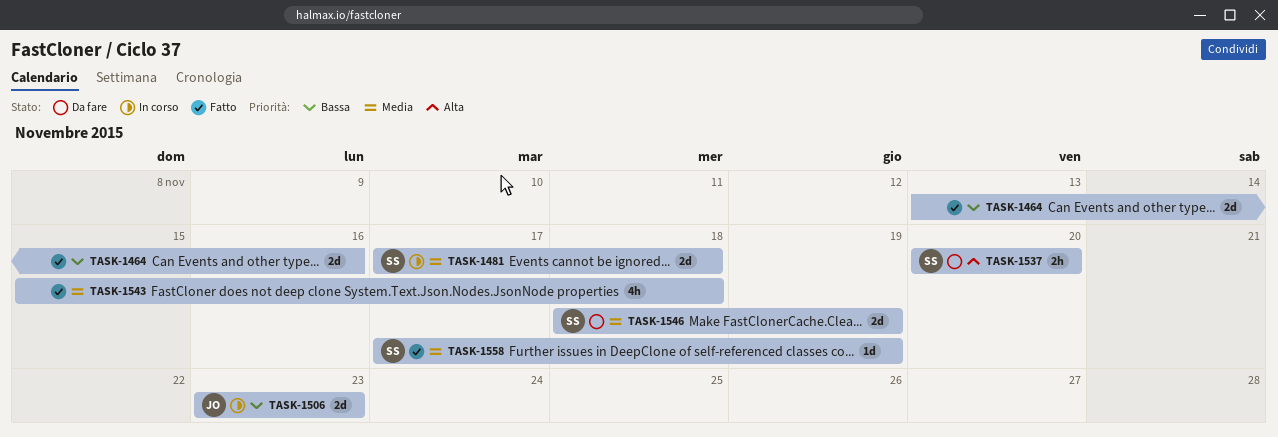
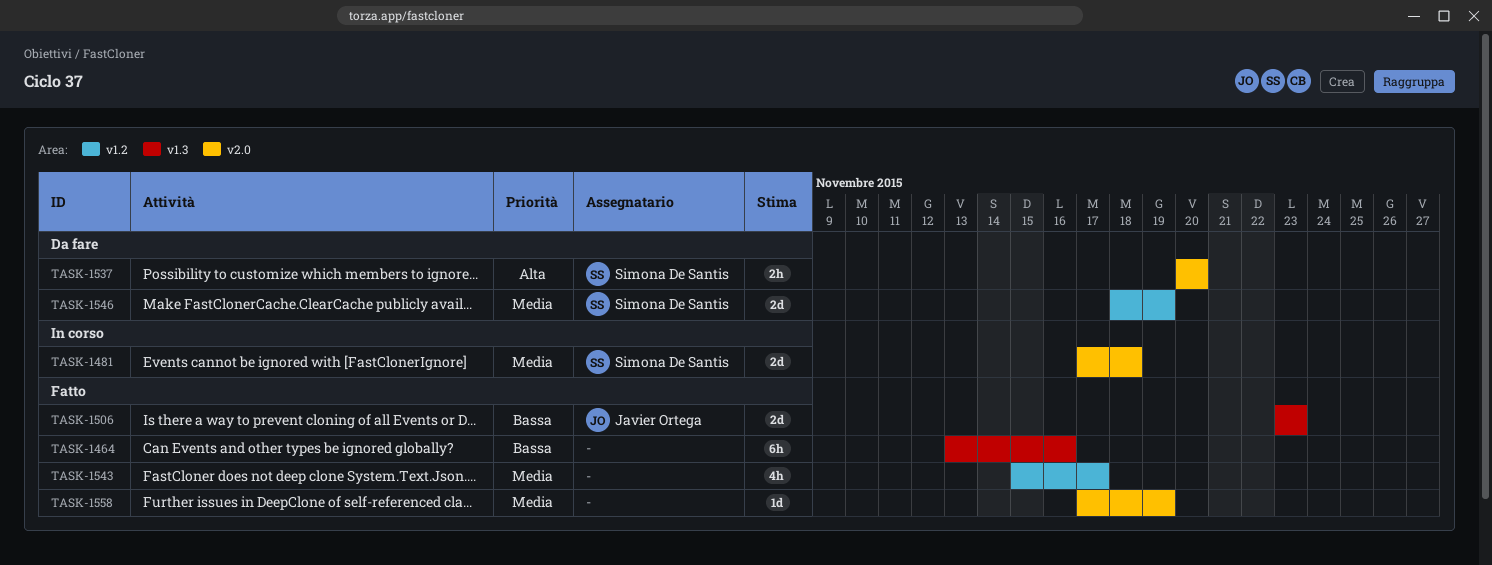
TASK-1464, estimate: 2d -> 6h
TASK-1506, status: In corso -> Fatto
TASK-1543, due: Nov 18 -> Nov 17
TASK-1558, owner: Simona De Santis -> none

